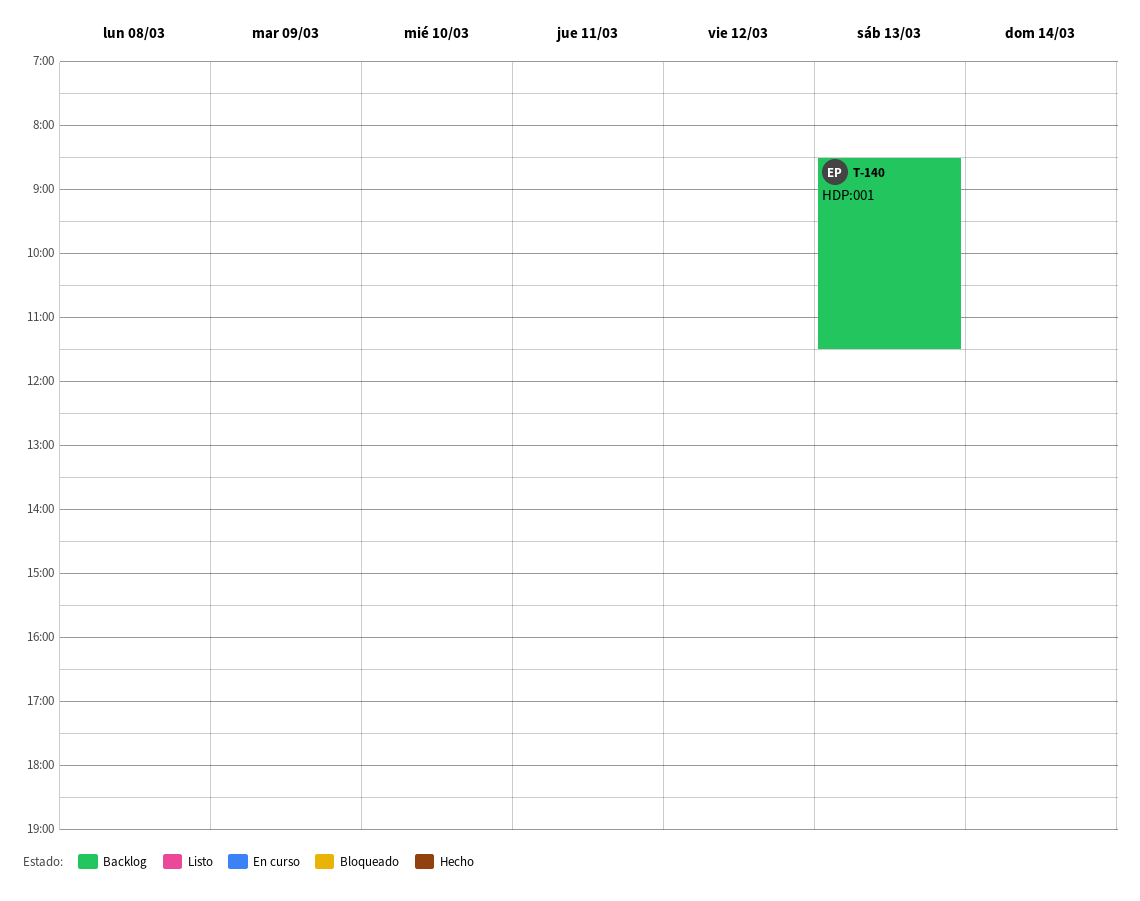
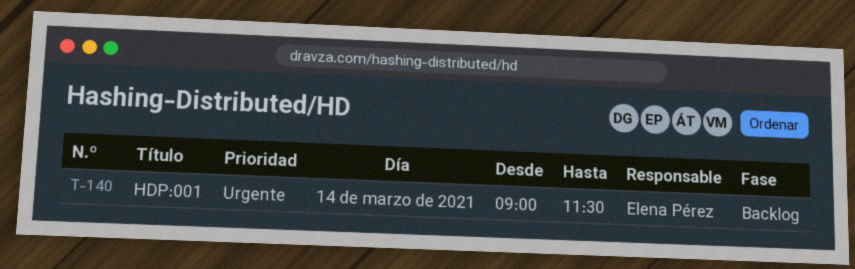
T-140, day: Mar 13 -> Mar 14
T-140, begins: 08:30 -> 09:00

